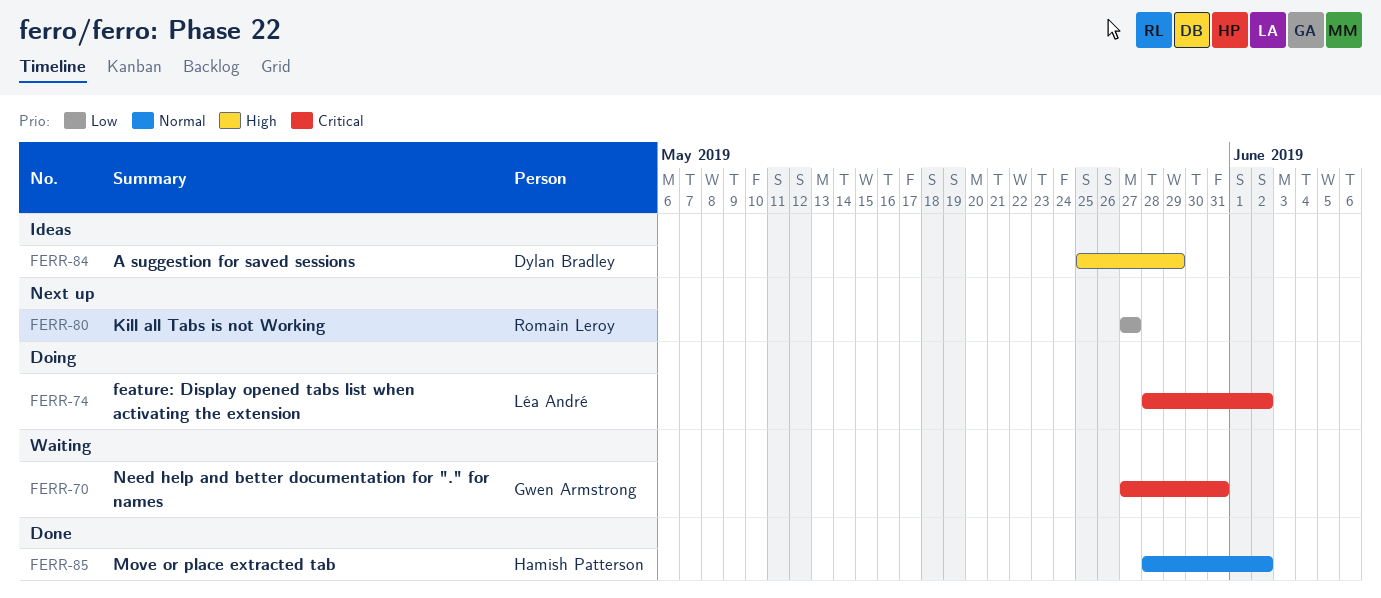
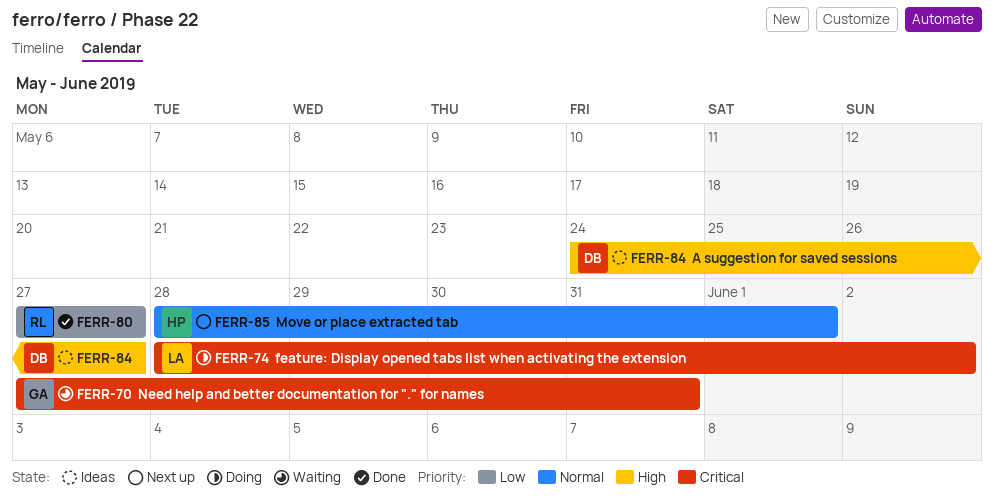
FERR-80, status: Next up -> Done
FERR-84, start: May 25 -> May 24
FERR-84, due: May 29 -> May 27
FERR-85, status: Done -> Next up
FERR-85, due: Jun 2 -> Jun 1

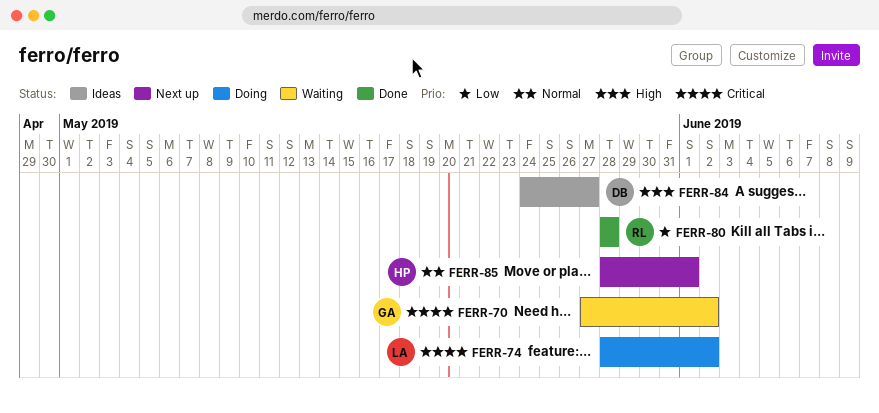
FERR-70, due: May 31 -> Jun 2
FERR-80, start: May 27 -> May 28
FERR-80, due: May 27 -> May 28

